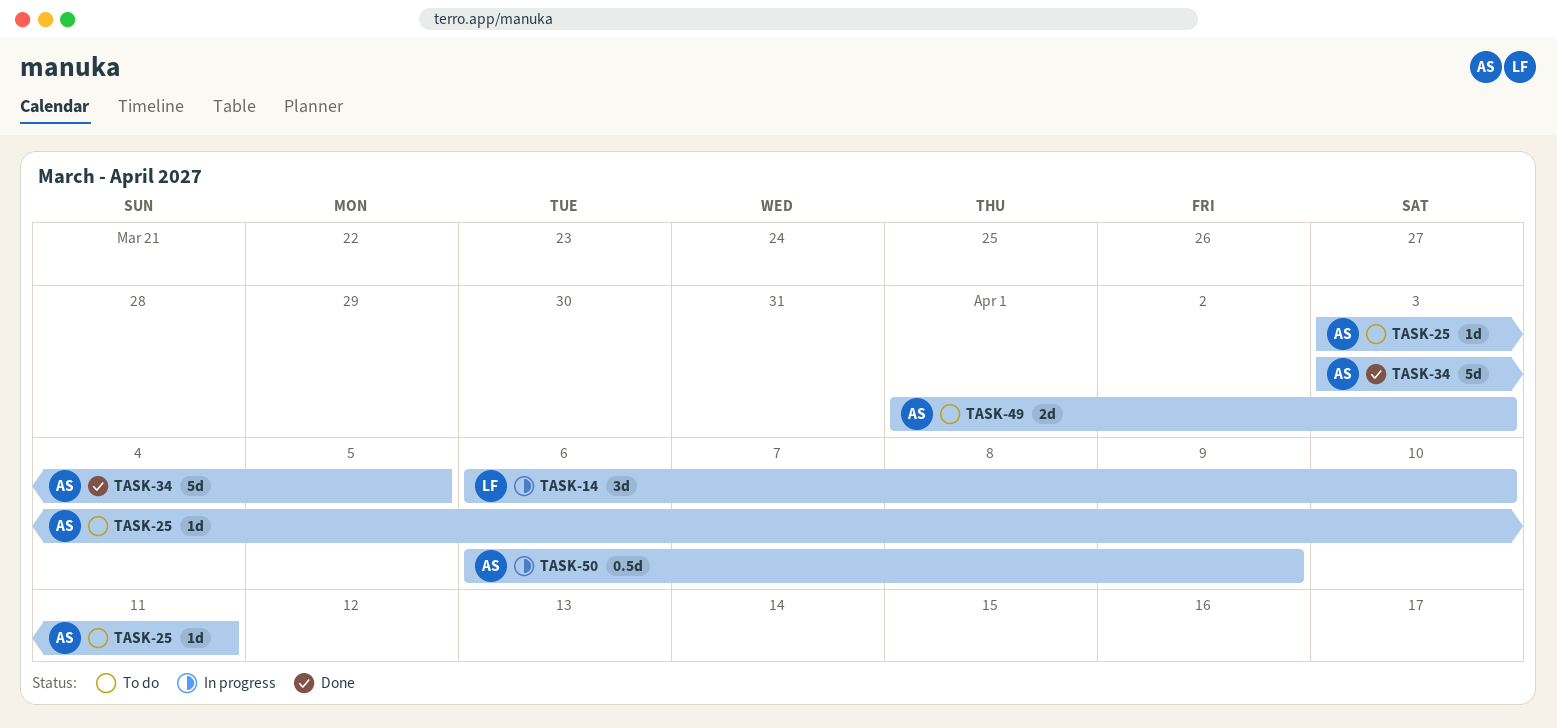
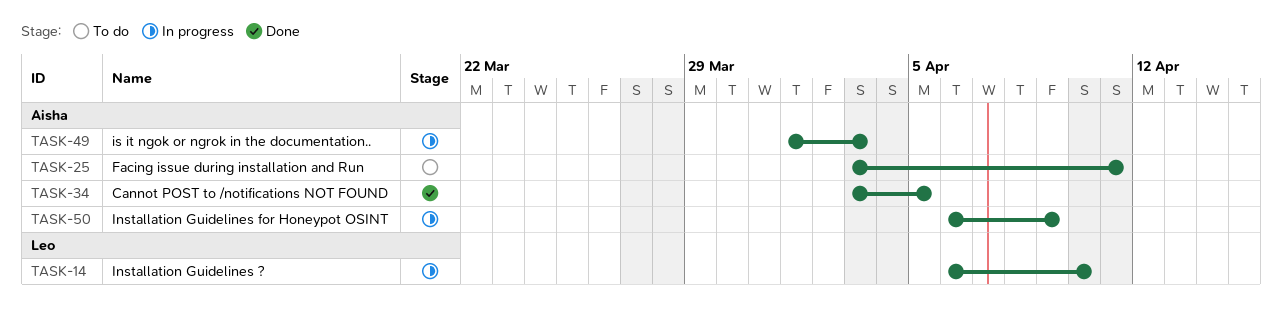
TASK-49, status: To do -> In progress

